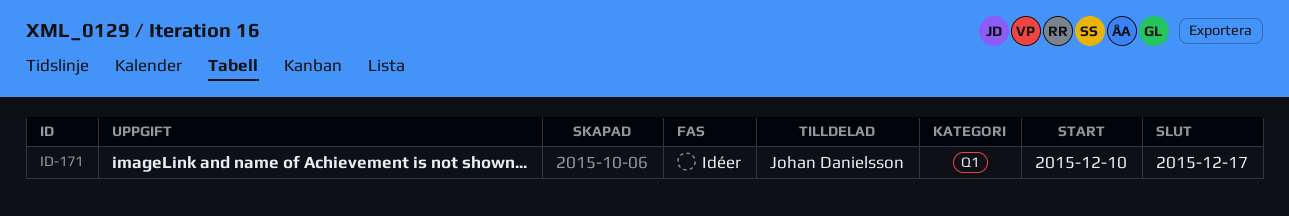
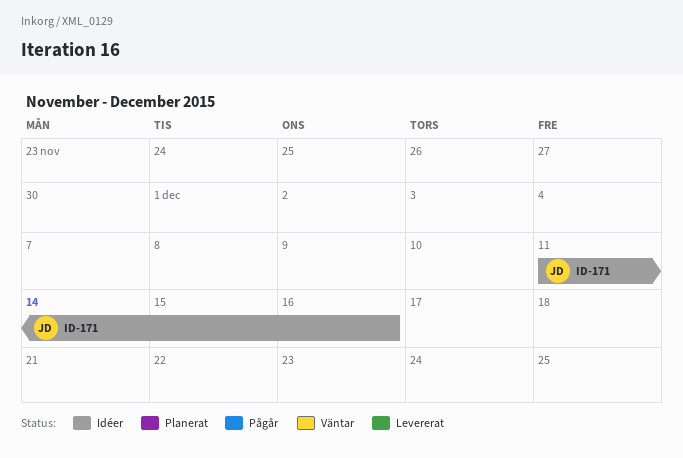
ID-171, start: Dec 10 -> Dec 11
ID-171, due: Dec 17 -> Dec 16

